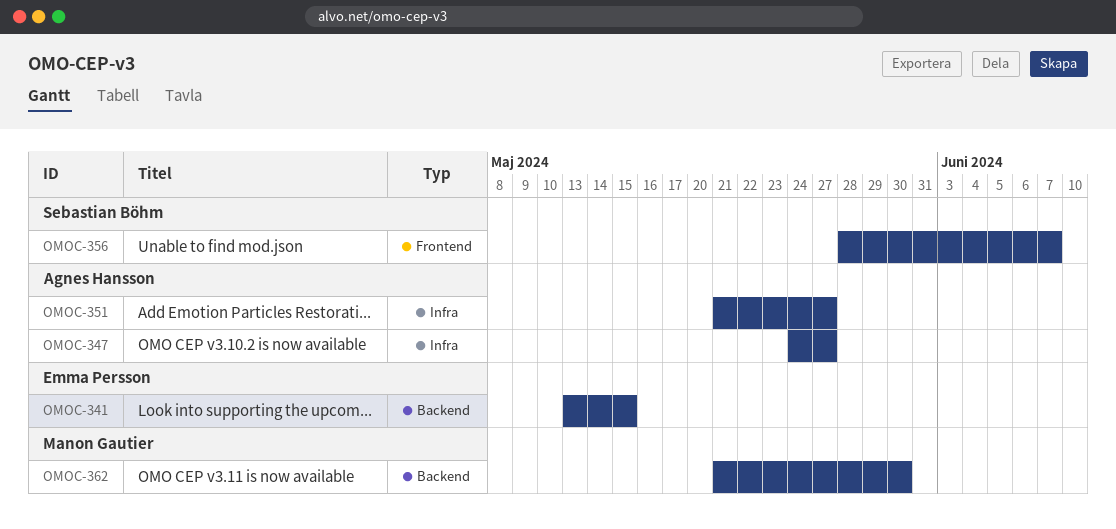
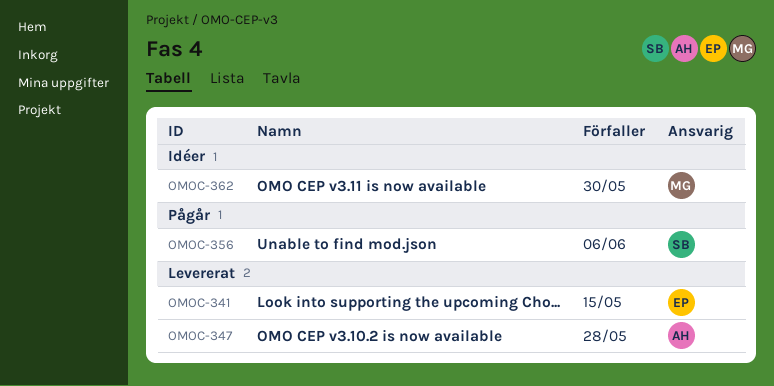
OMOC-347, due: May 27 -> May 28
OMOC-351: present -> none
OMOC-356, due: Jun 7 -> Jun 6

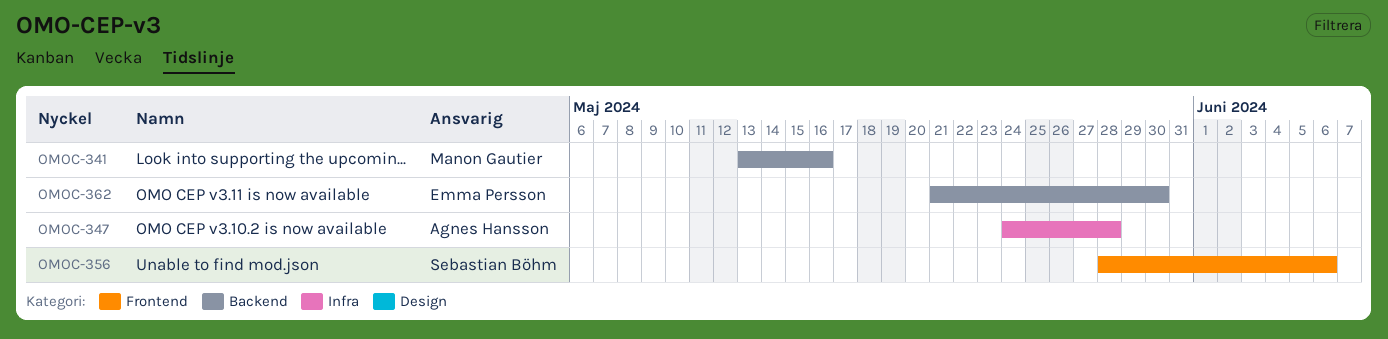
OMOC-341, owner: Emma Persson -> Manon Gautier
OMOC-341, due: May 15 -> May 16
OMOC-362, owner: Manon Gautier -> Emma Persson

